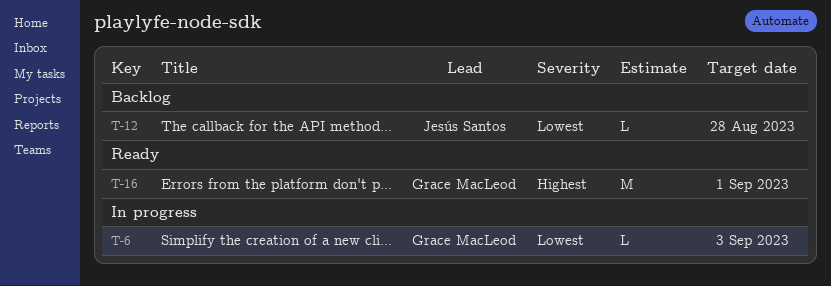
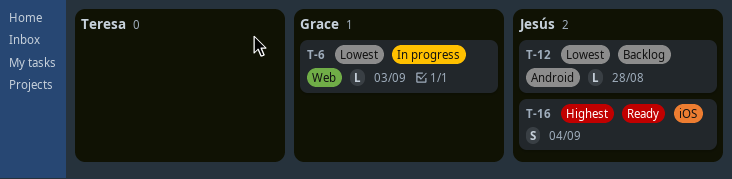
T-16, owner: Grace MacLeod -> Jesús Santos
T-16, estimate: M -> S
T-16, due: Sep 1 -> Sep 4

